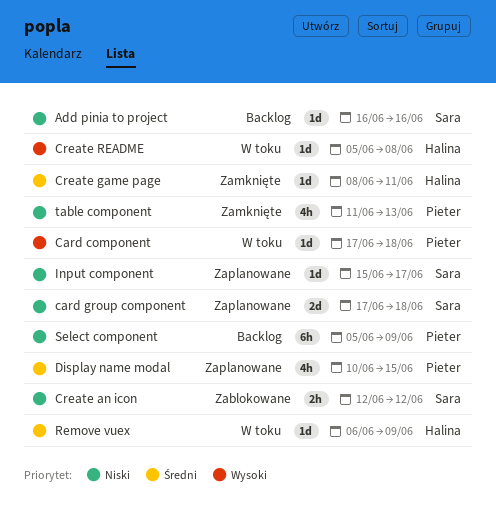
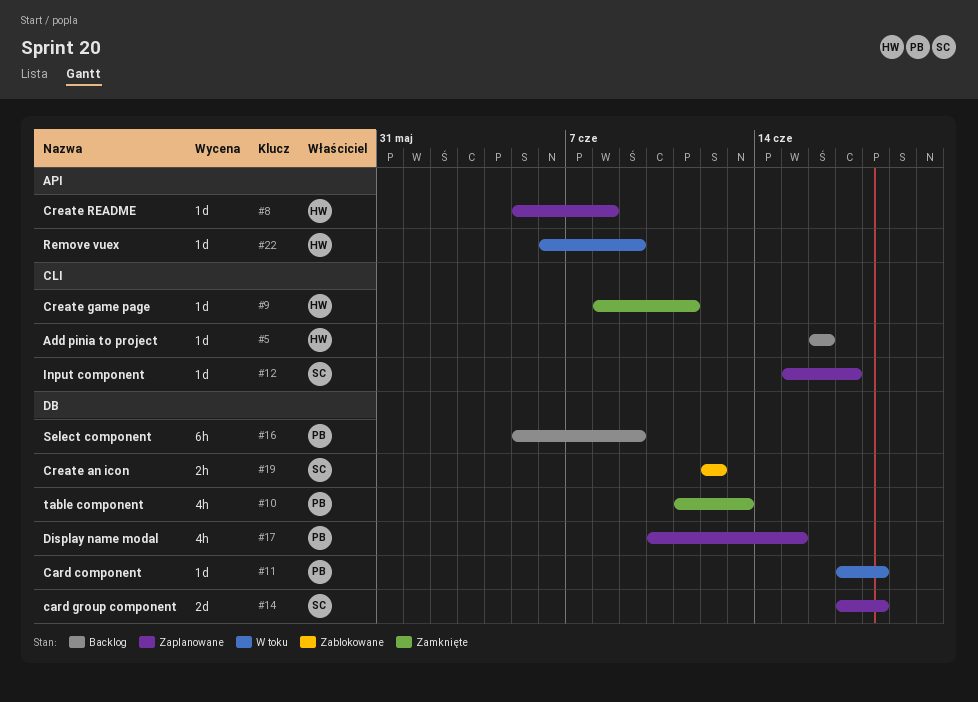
Add pinia to project, owner: Sara -> Halina
Create README, status: W toku -> Zaplanowane

